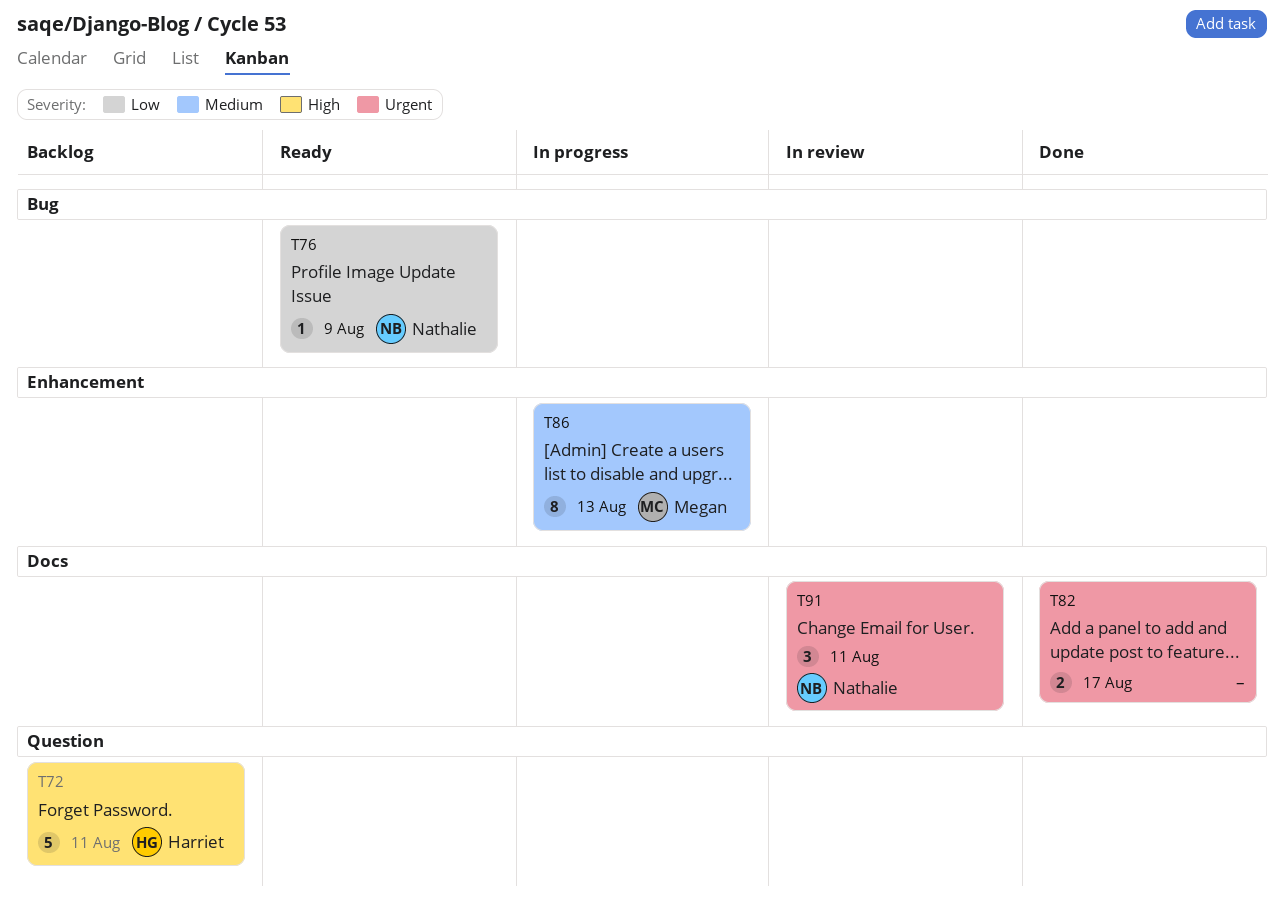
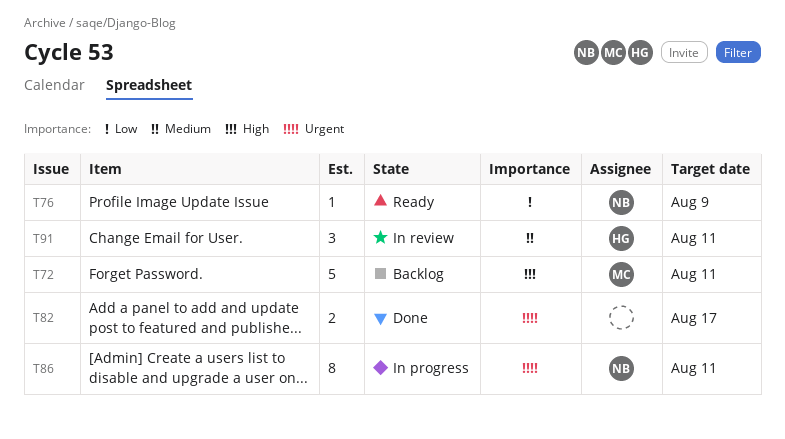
T72, owner: Harriet -> Megan
T86, owner: Megan -> Nathalie
T86, priority: Medium -> Urgent
T86, due: Aug 13 -> Aug 11
T91, owner: Nathalie -> Harriet
T91, priority: Urgent -> Medium

